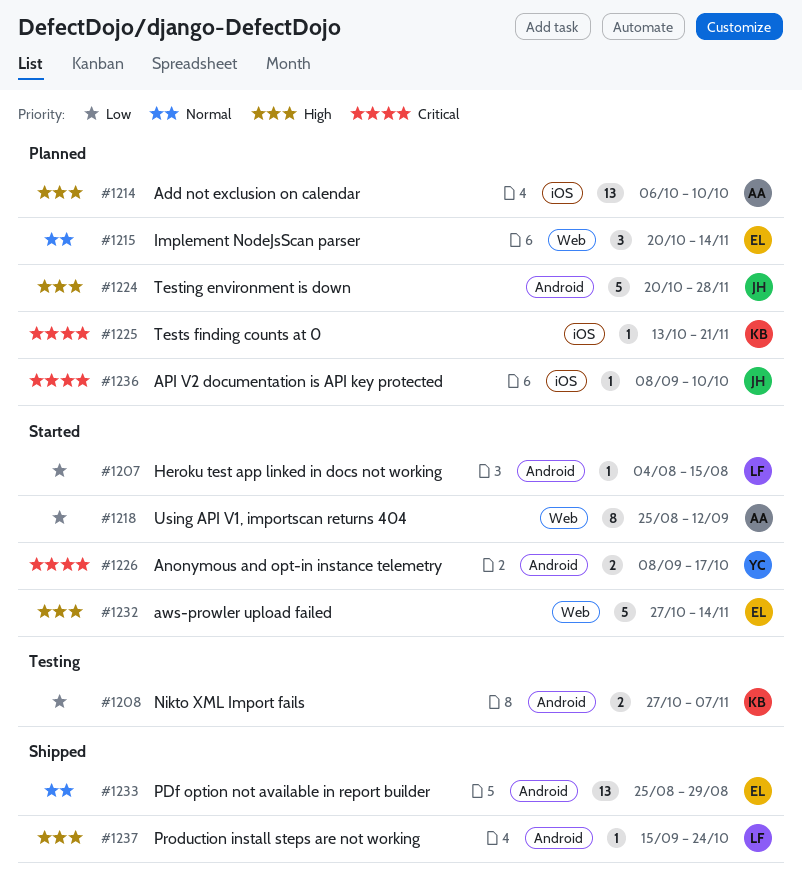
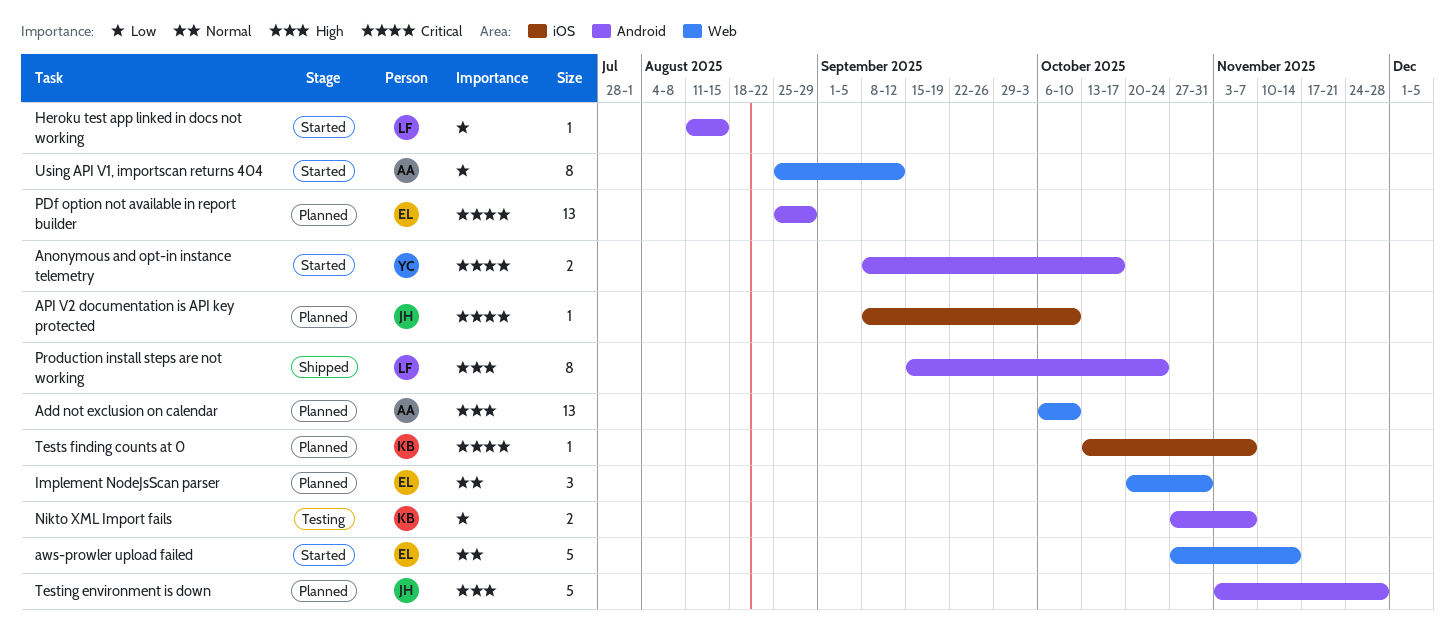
Add not exclusion on calendar, label: iOS -> Web
aws-prowler upload failed, priority: High -> Normal
Heroku test app linked in docs not working, start: Aug 4 -> Aug 11
Implement NodeJsScan parser, due: Nov 14 -> Oct 31
PDf option not available in report builder, status: Shipped -> Planned
PDf option not available in report builder, priority: Normal -> Critical
Production install steps are not working, estimate: 1 -> 8
Testing environment is down, start: Oct 20 -> Nov 3
Tests finding counts at 0, due: Nov 21 -> Nov 7

